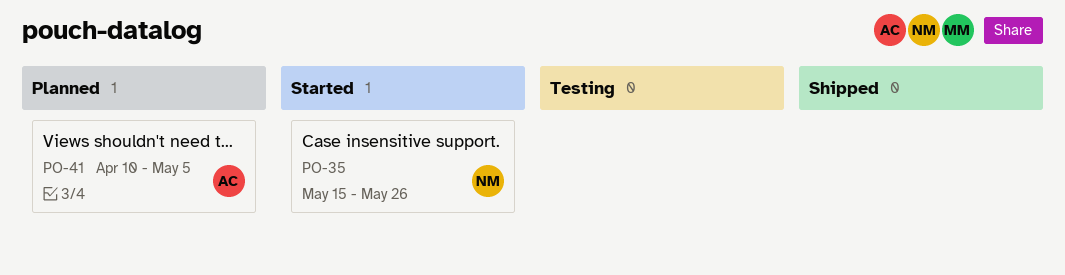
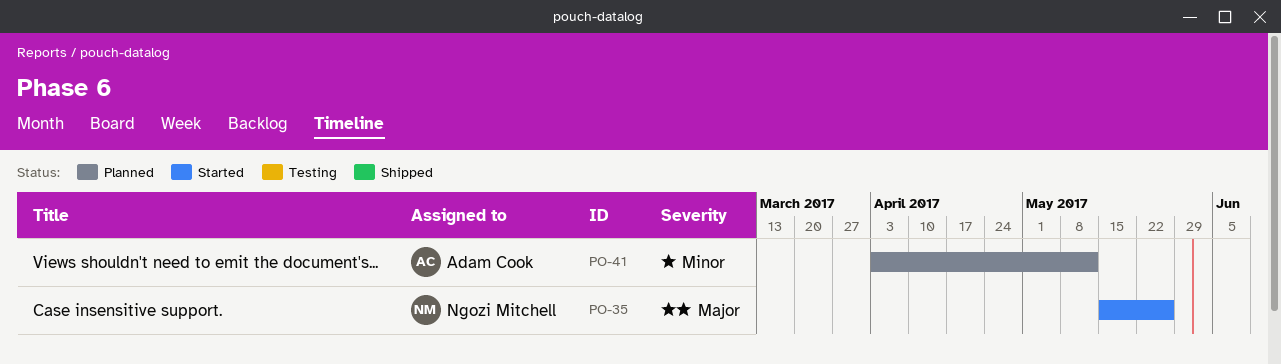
PO-41, start: Apr 10 -> Apr 3
PO-41, due: May 5 -> May 12

